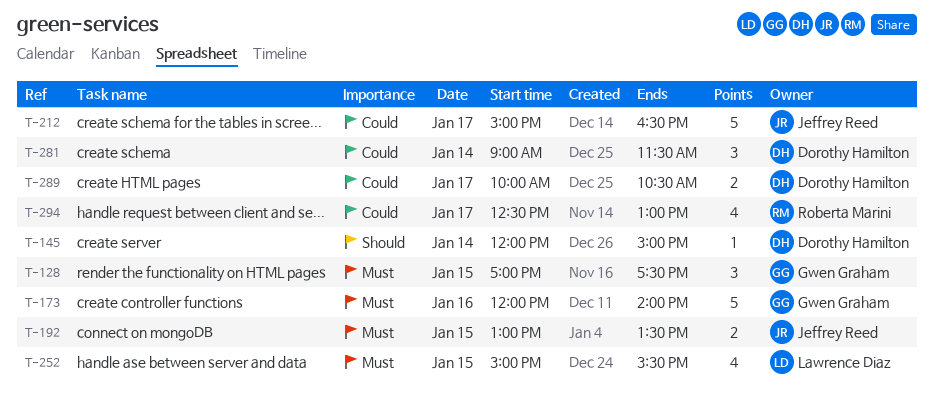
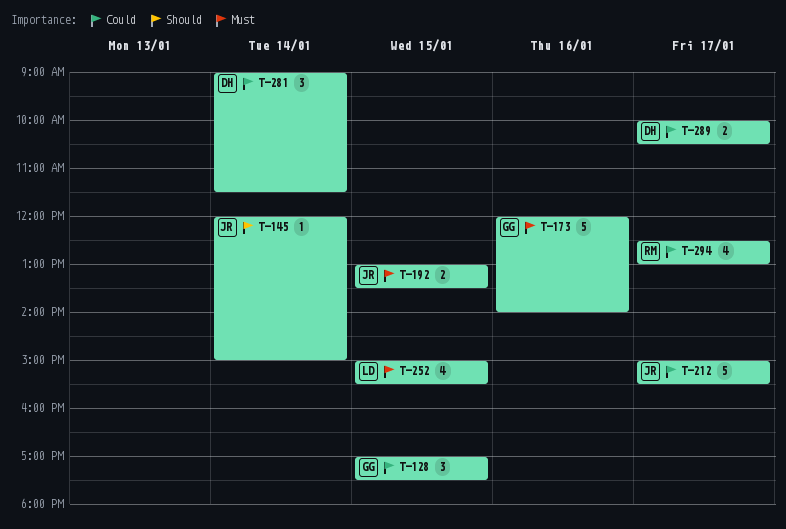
T-128, priority: Must -> Could
T-145, owner: Dorothy Hamilton -> Jeffrey Reed
T-212, ends: 16:30 -> 15:30

